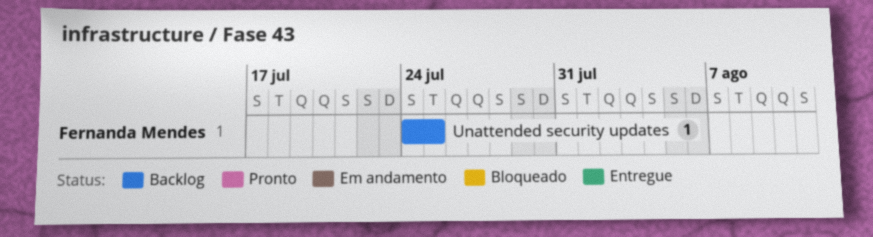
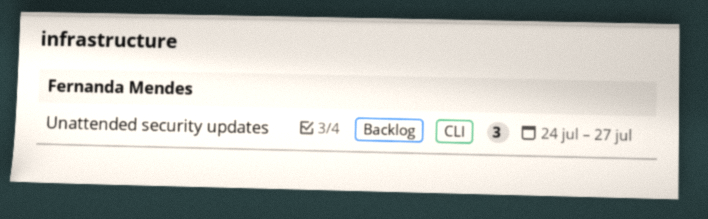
Unattended security updates, estimate: 1 -> 3
Unattended security updates, due: Jul 25 -> Jul 27

